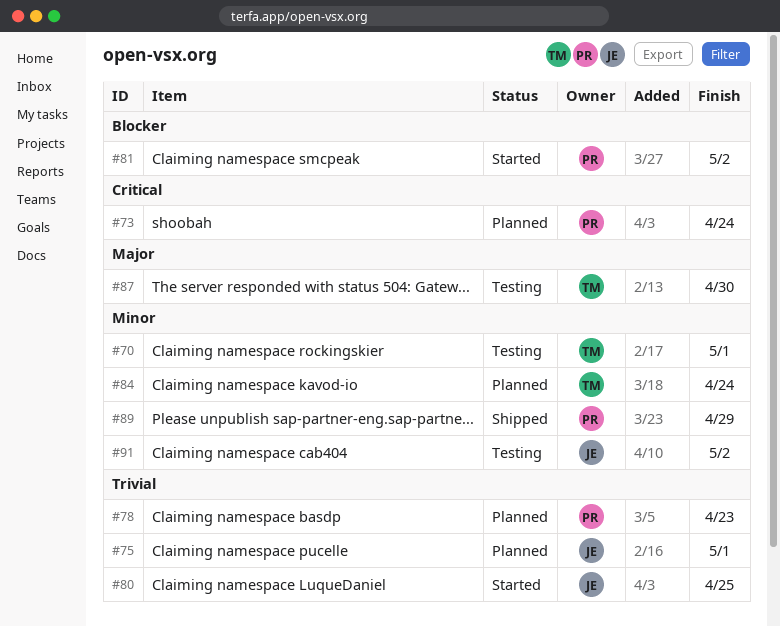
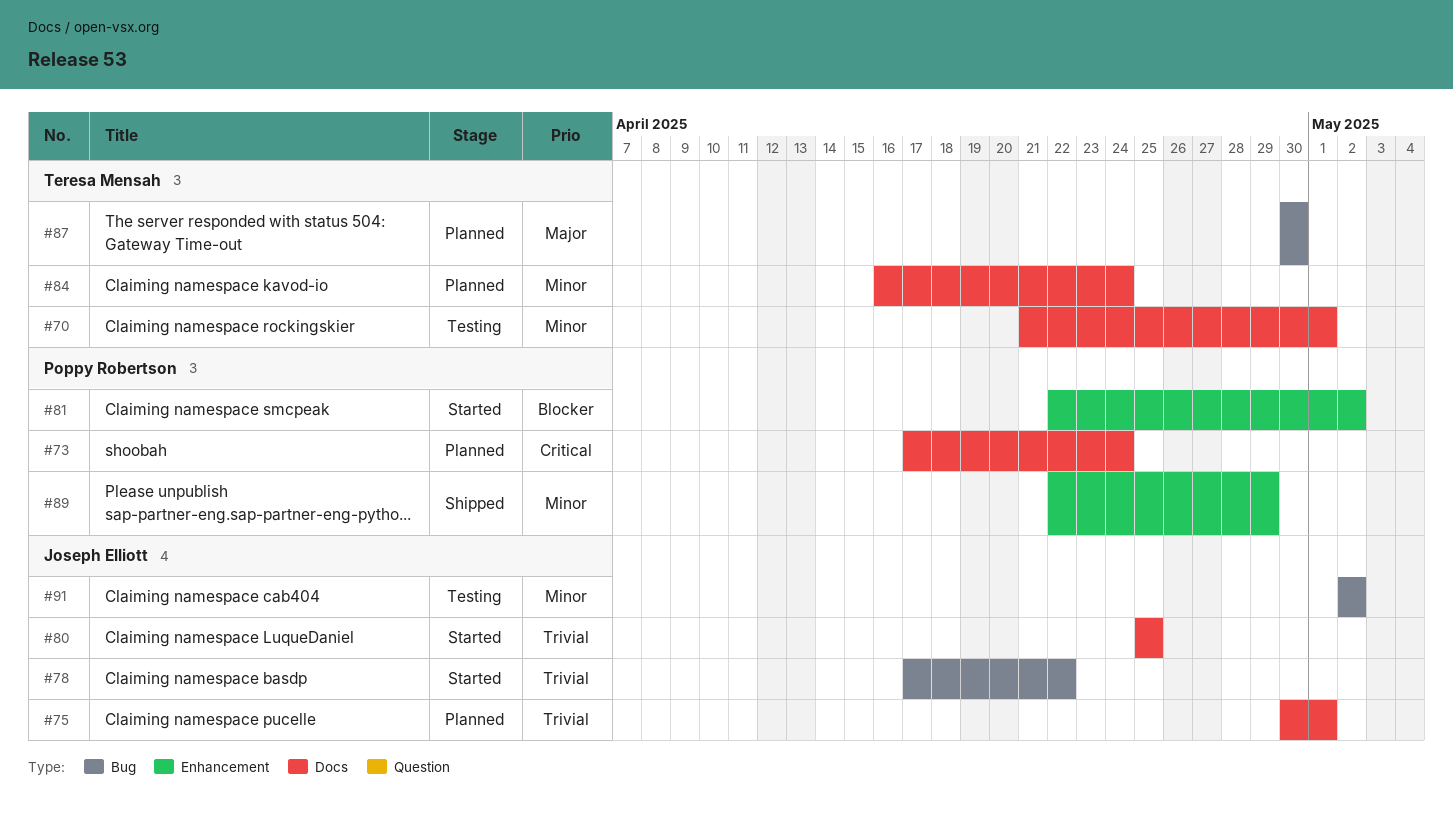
#78, status: Planned -> Started
#78, owner: Poppy Robertson -> Joseph Elliott
#78, due: Apr 23 -> Apr 22
#87, status: Testing -> Planned

